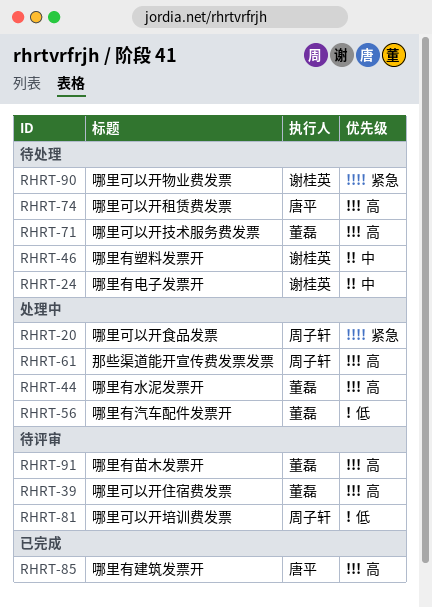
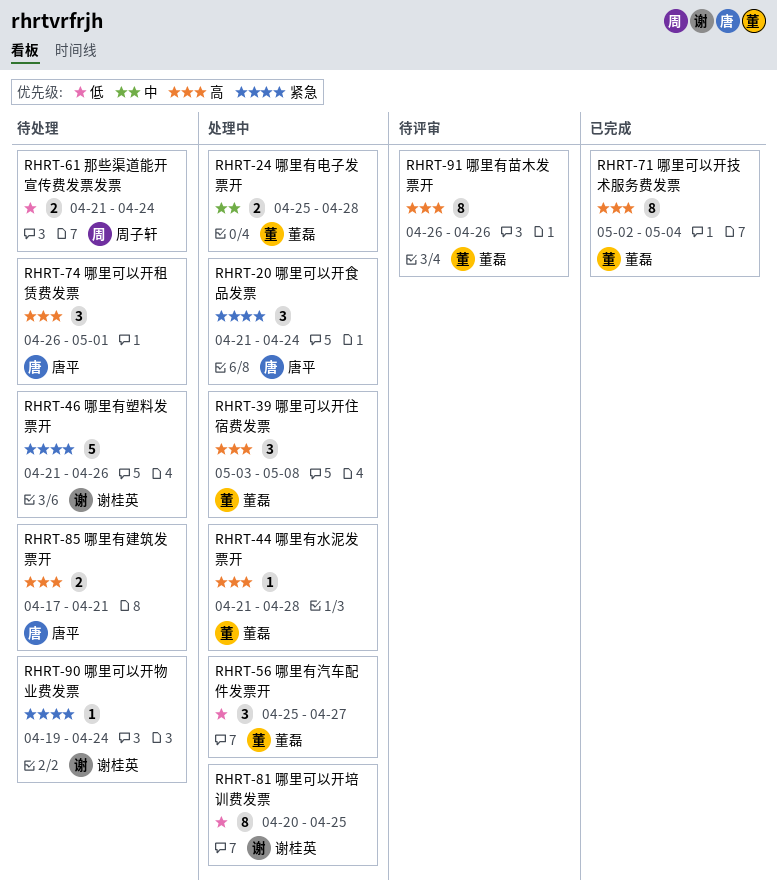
RHRT-20, owner: 周子轩 -> 唐平
RHRT-24, status: 待处理 -> 处理中
RHRT-24, owner: 谢桂英 -> 董磊
RHRT-39, status: 待评审 -> 处理中
RHRT-46, priority: 中 -> 紧急
RHRT-61, status: 处理中 -> 待处理
RHRT-61, priority: 高 -> 低
RHRT-71, status: 待处理 -> 已完成
RHRT-81, status: 待评审 -> 处理中
RHRT-81, owner: 周子轩 -> 谢桂英
RHRT-85, status: 已完成 -> 待处理

